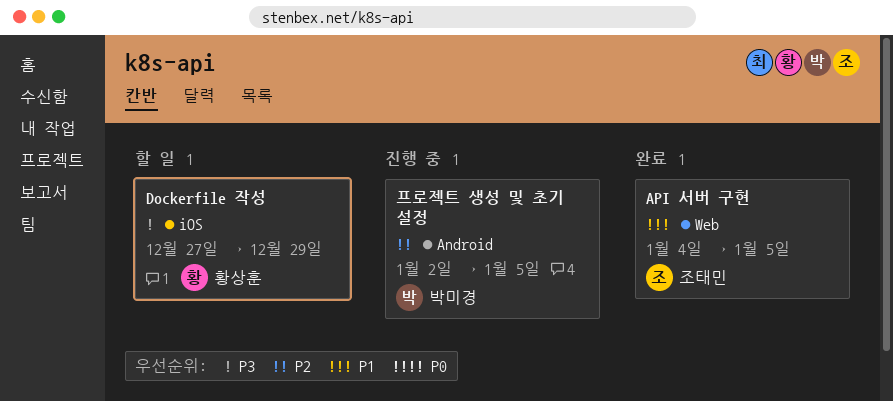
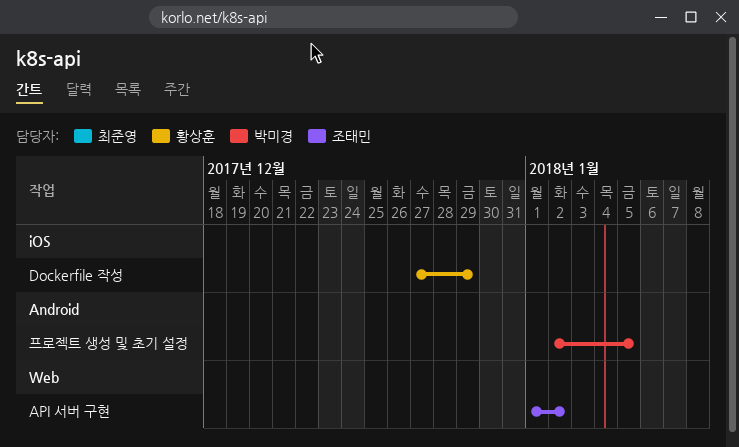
API 서버 구현, start: Jan 4 -> Jan 1
API 서버 구현, due: Jan 5 -> Jan 2

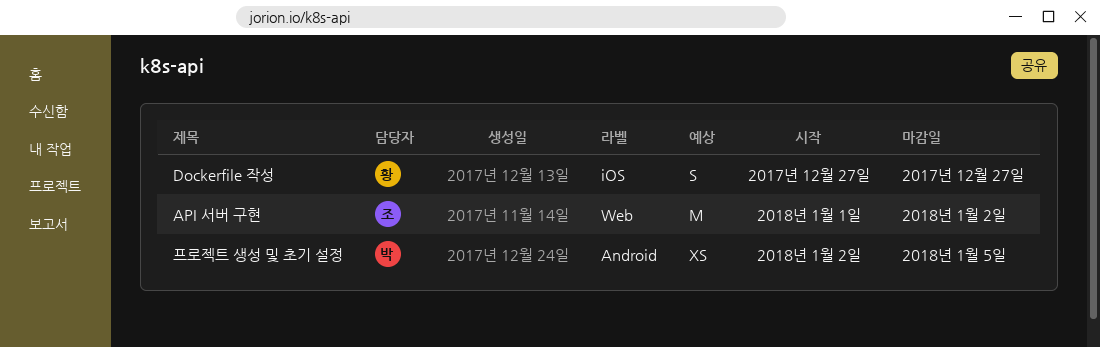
Dockerfile 작성, due: Dec 29 -> Dec 27

